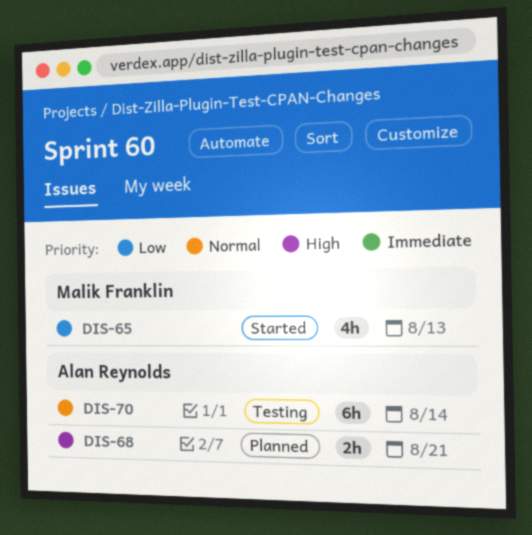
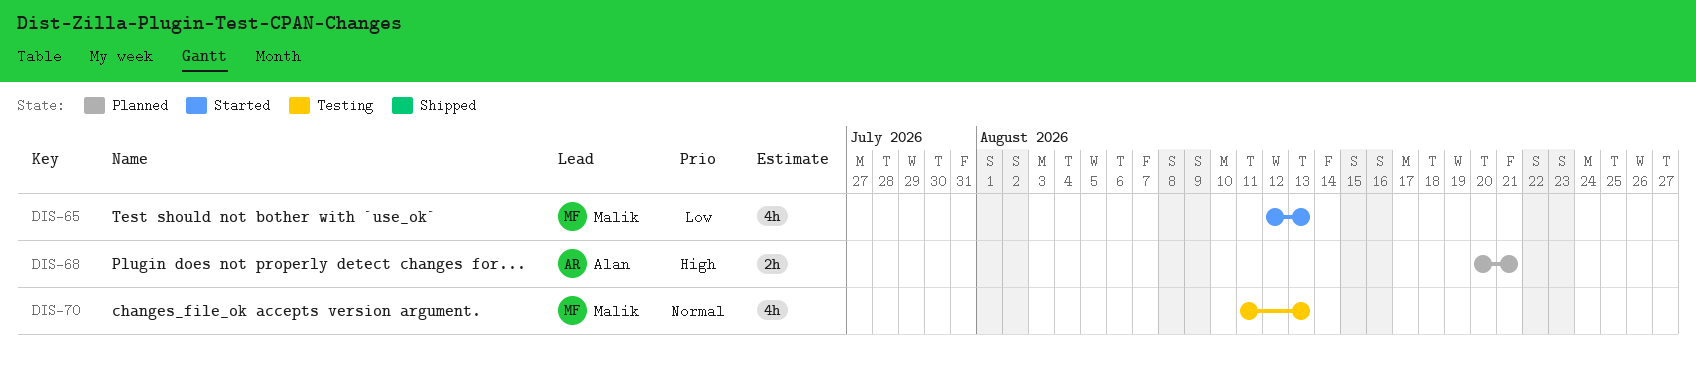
DIS-70, owner: Alan Reynolds -> Malik Franklin
DIS-70, estimate: 6h -> 4h
DIS-70, due: Aug 14 -> Aug 13

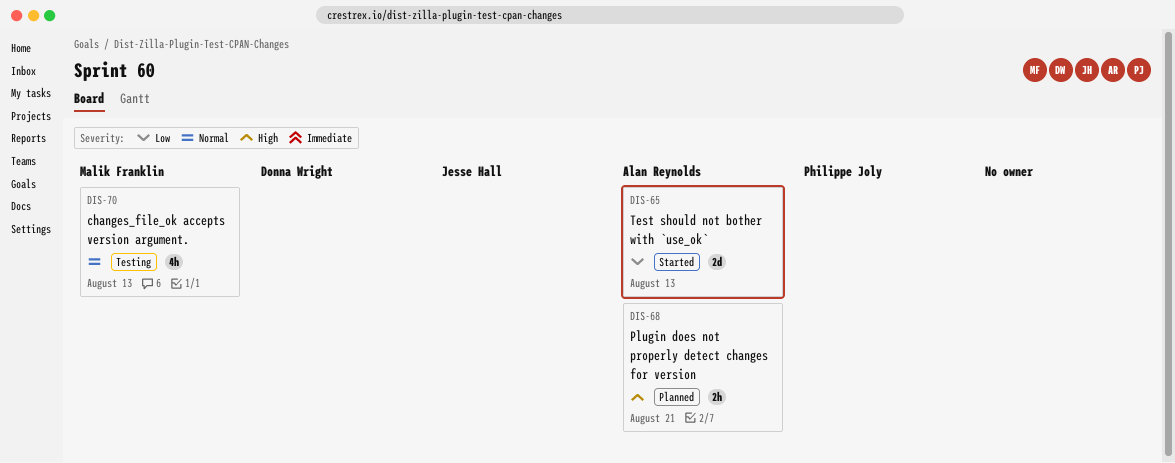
DIS-65, owner: Malik Franklin -> Alan Reynolds
DIS-65, estimate: 4h -> 2d

